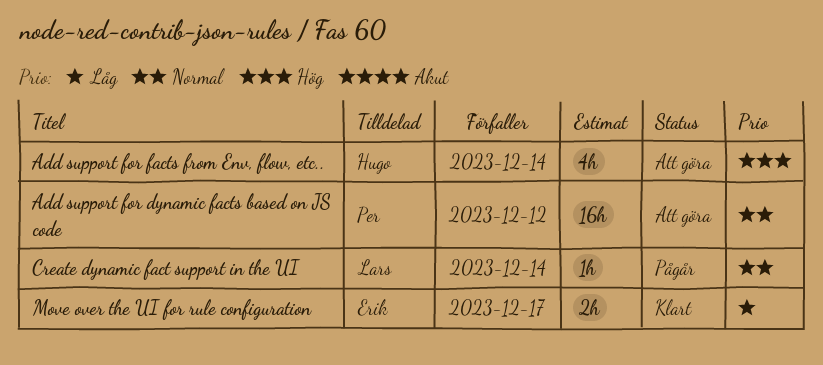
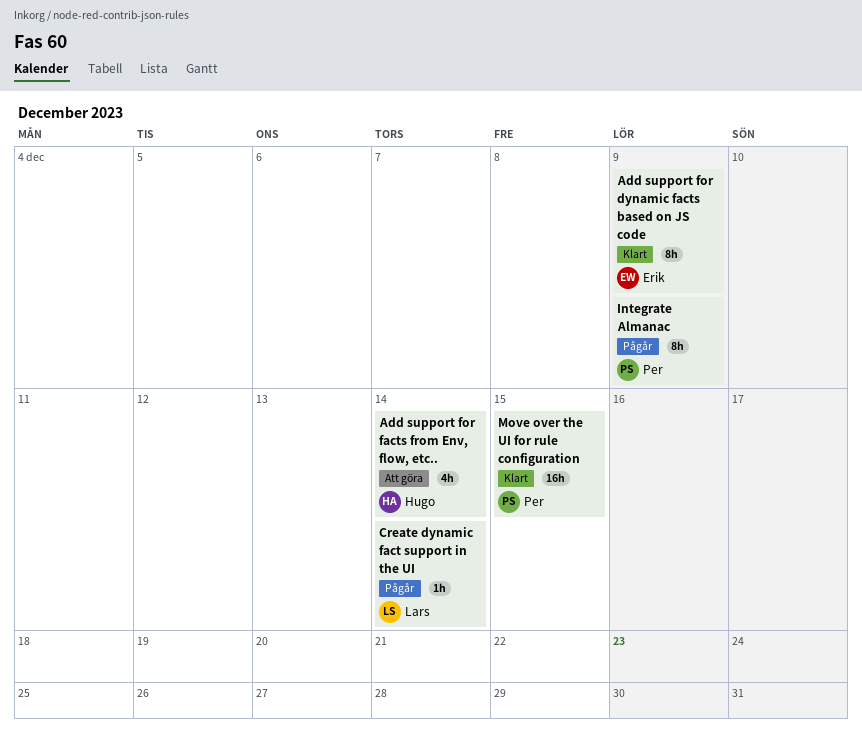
Add support for dynamic facts based on JS code, status: Att göra -> Klart
Add support for dynamic facts based on JS code, owner: Per -> Erik
Add support for dynamic facts based on JS code, estimate: 16h -> 8h
Add support for dynamic facts based on JS code, due: Dec 12 -> Dec 9
Integrate Almanac: none -> present
Move over the UI for rule configuration, owner: Erik -> Per
Move over the UI for rule configuration, estimate: 2h -> 16h
Move over the UI for rule configuration, due: Dec 17 -> Dec 15

